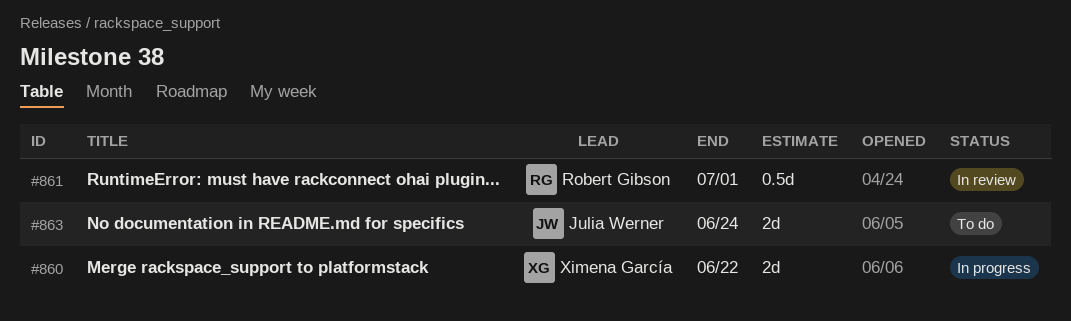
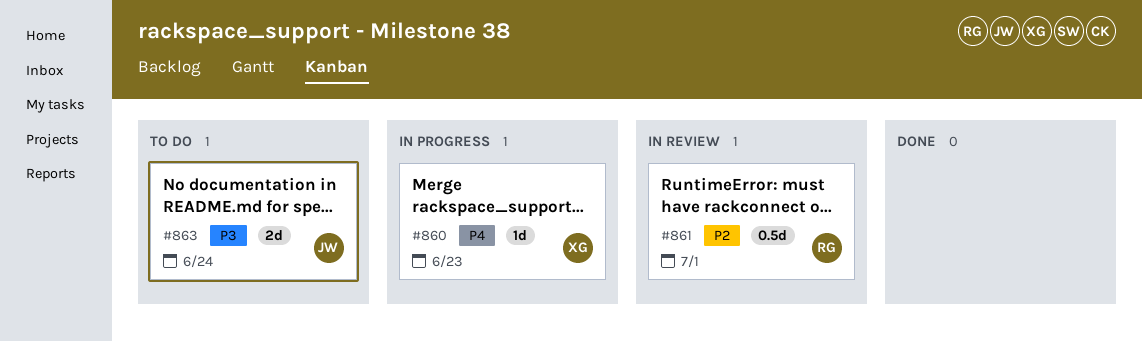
#860, estimate: 2d -> 1d
#860, due: Jun 22 -> Jun 23

